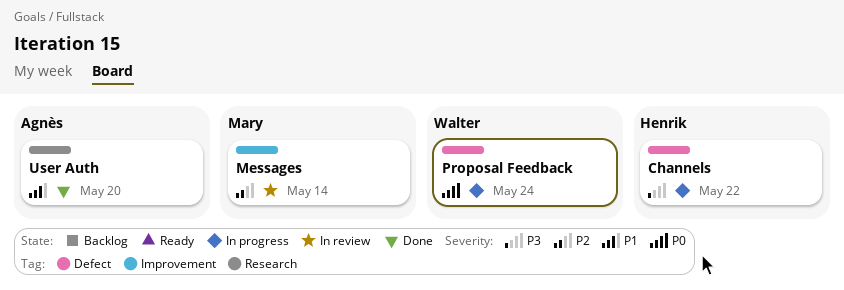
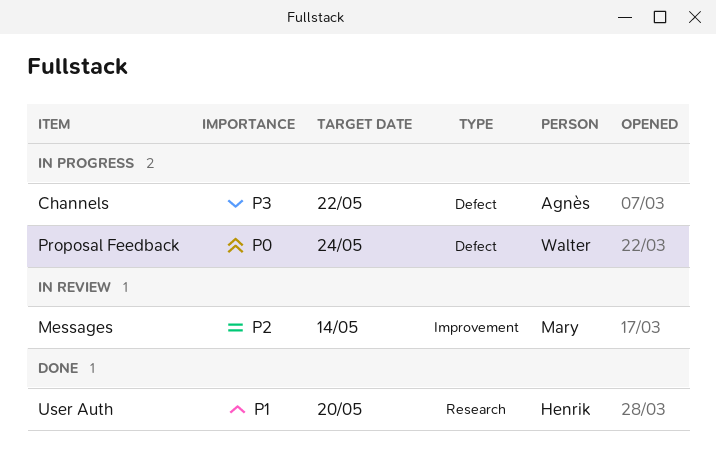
Channels, owner: Henrik -> Agnès
User Auth, owner: Agnès -> Henrik

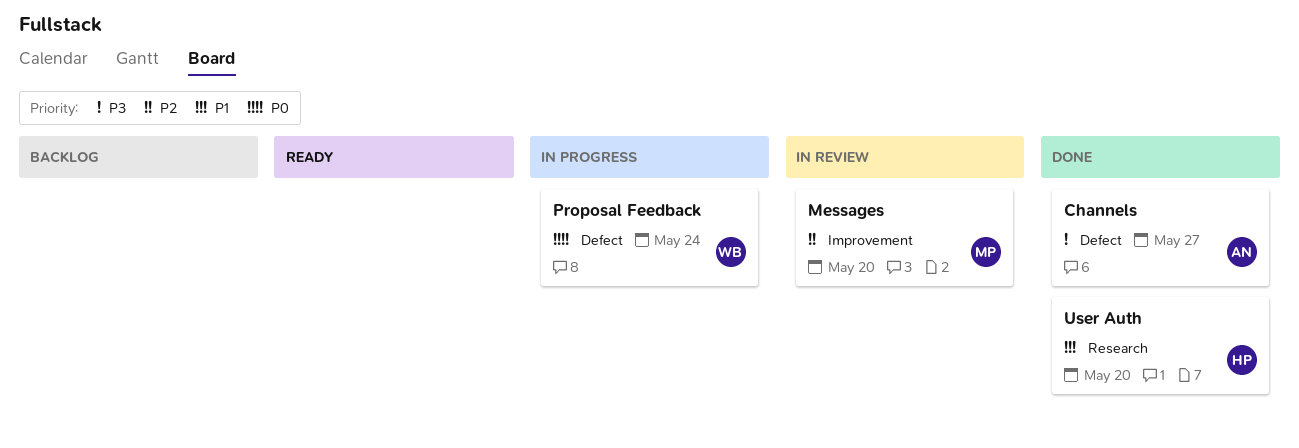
Channels, status: In progress -> Done
Channels, due: May 22 -> May 27
Messages, due: May 14 -> May 20

